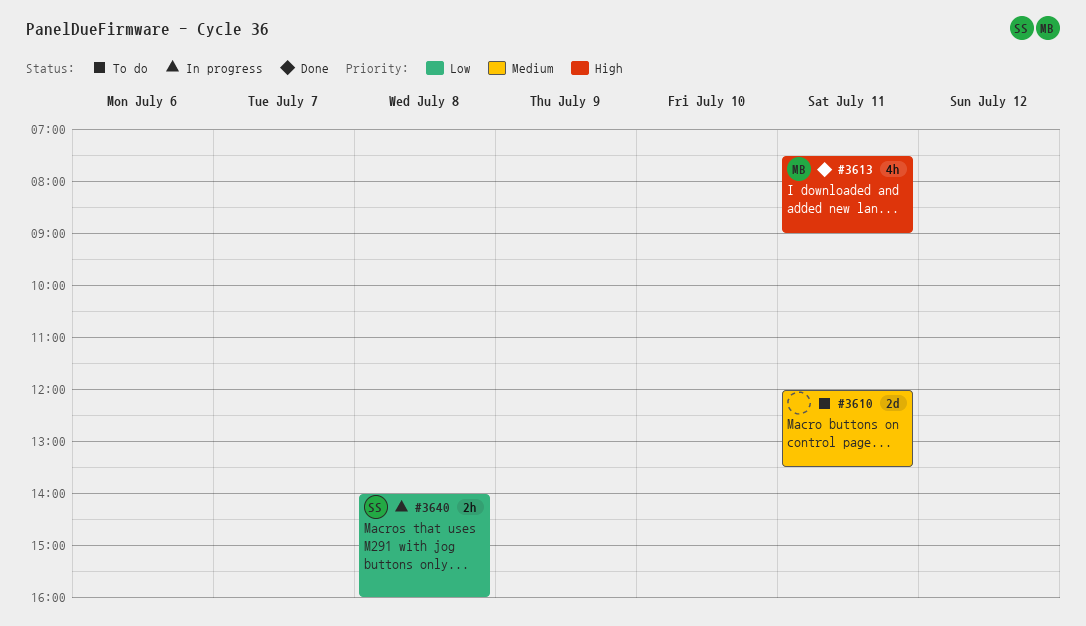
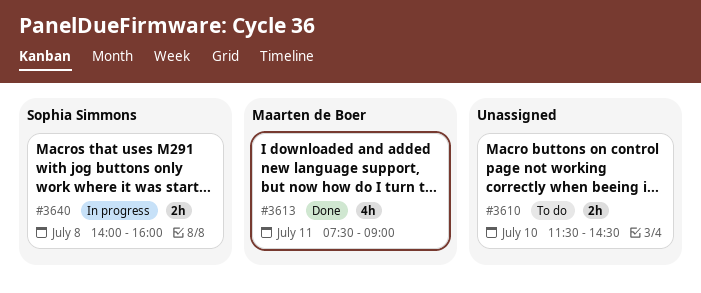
#3610, estimate: 2d -> 2h
#3610, day: Jul 11 -> Jul 10
#3610, begins: 12:00 -> 11:30
#3610, ends: 13:30 -> 14:30

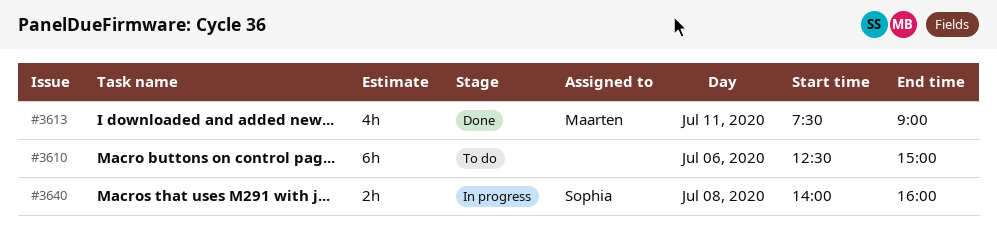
#3610, estimate: 2h -> 6h
#3610, day: Jul 10 -> Jul 6
#3610, begins: 11:30 -> 12:30
#3610, ends: 14:30 -> 15:00

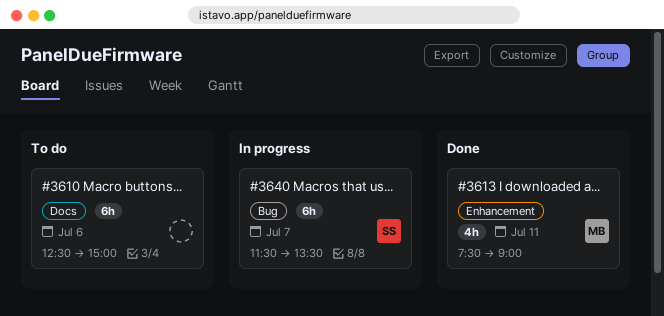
#3640, estimate: 2h -> 6h
#3640, day: Jul 8 -> Jul 7
#3640, begins: 14:00 -> 11:30
#3640, ends: 16:00 -> 13:30

